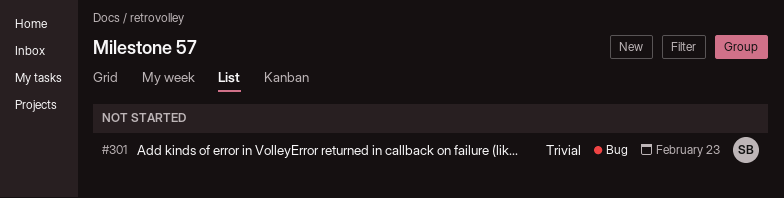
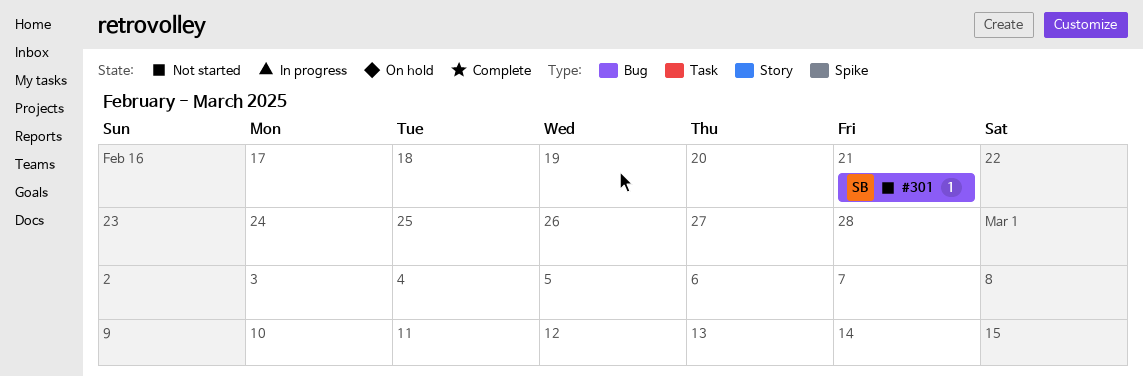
#301, due: Feb 23 -> Feb 21

